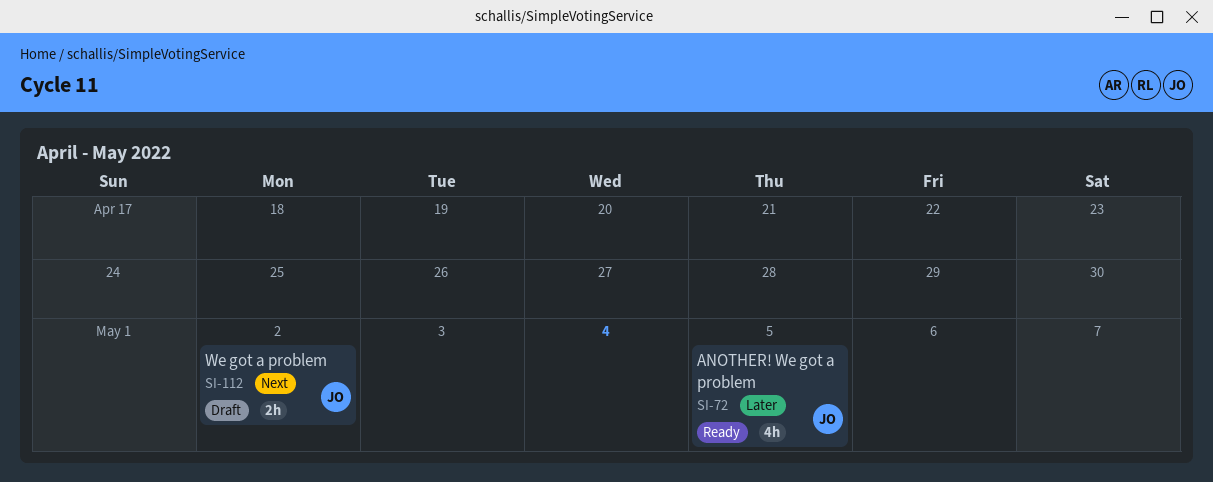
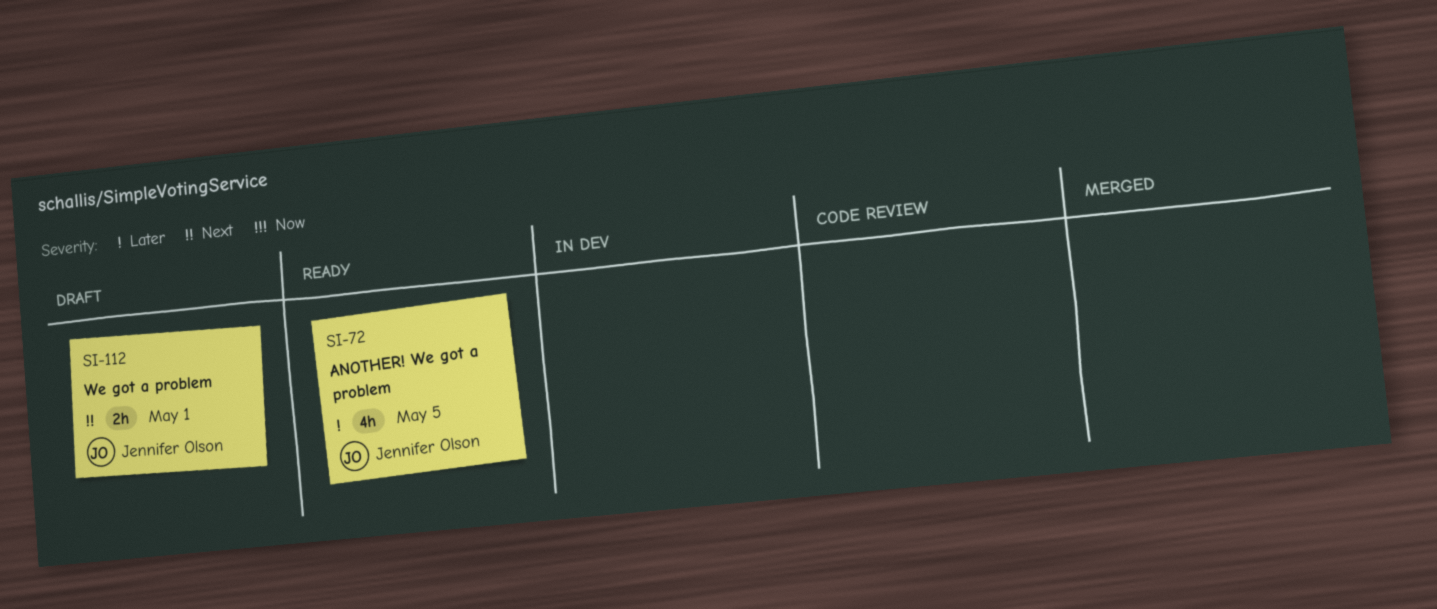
SI-112, due: May 2 -> May 1

